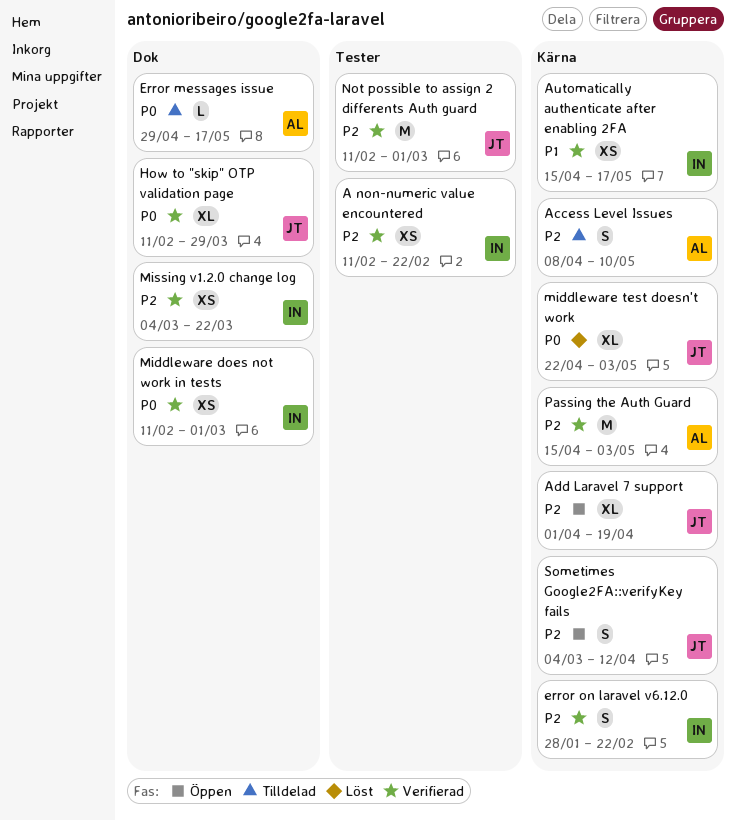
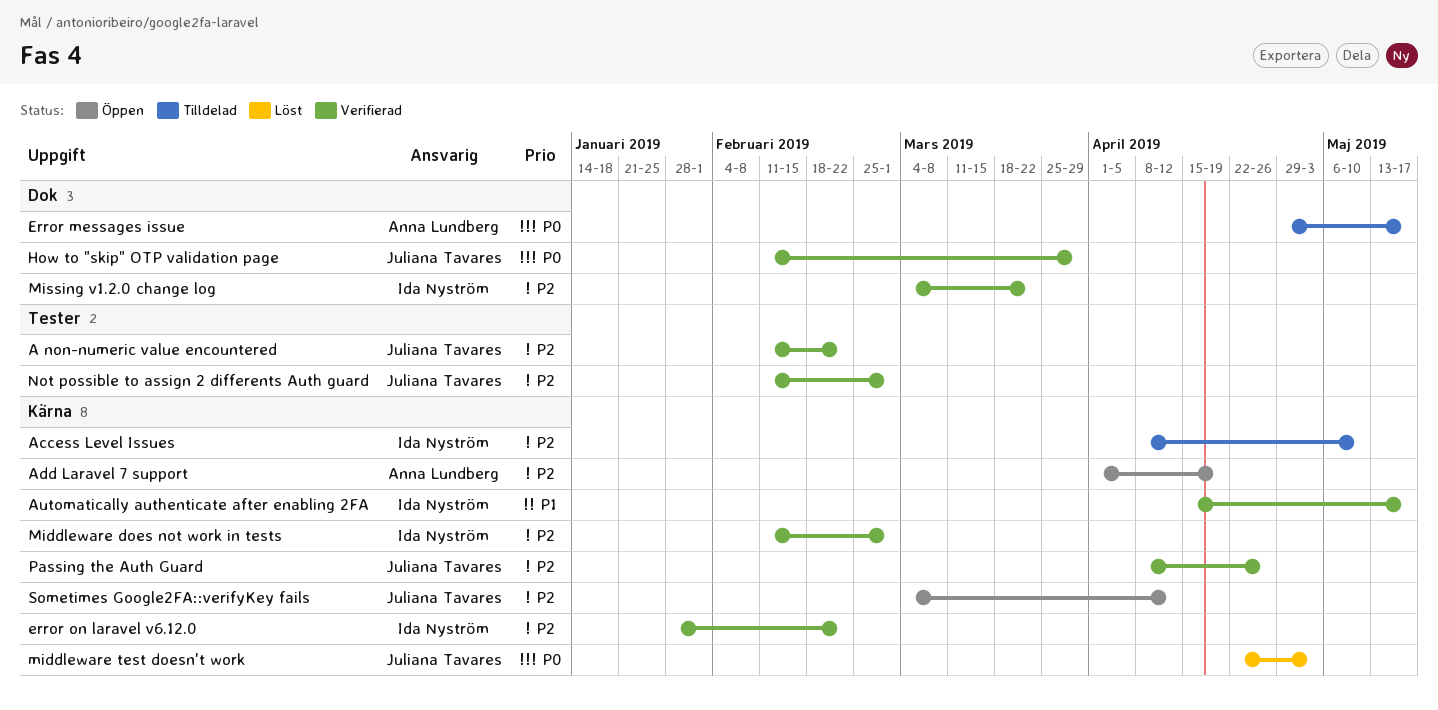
A non-numeric value encountered, owner: Ida Nyström -> Juliana Tavares
Access Level Issues, owner: Anna Lundberg -> Ida Nyström
Add Laravel 7 support, owner: Juliana Tavares -> Anna Lundberg
Middleware does not work in tests, priority: P0 -> P2
Middleware does not work in tests, label: Dok -> Kärna
Passing the Auth Guard, owner: Anna Lundberg -> Juliana Tavares
Passing the Auth Guard, start: Apr 15 -> Apr 8
Passing the Auth Guard, due: May 3 -> Apr 26

